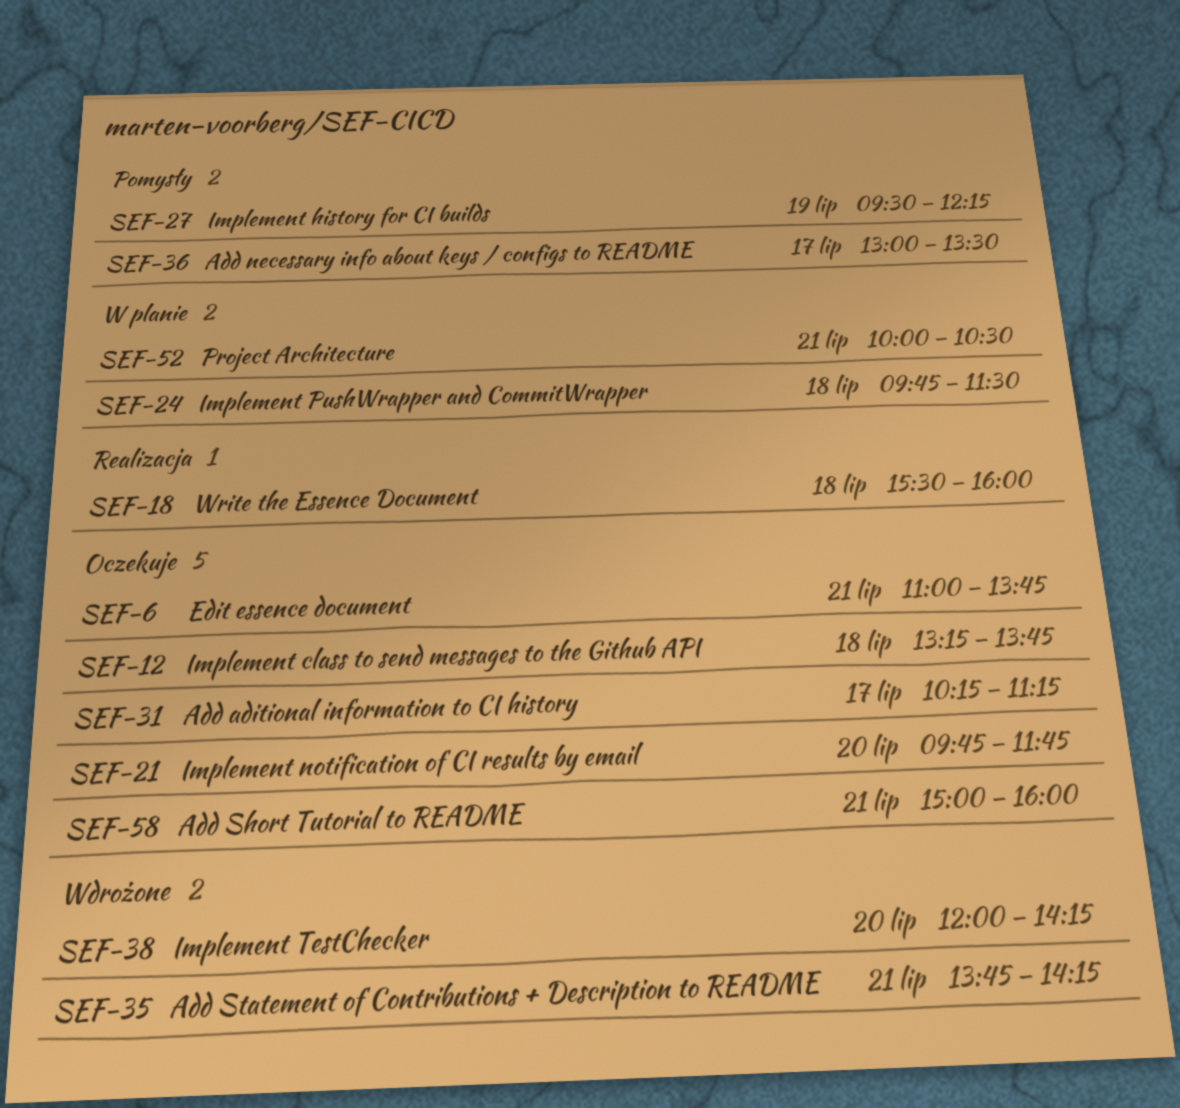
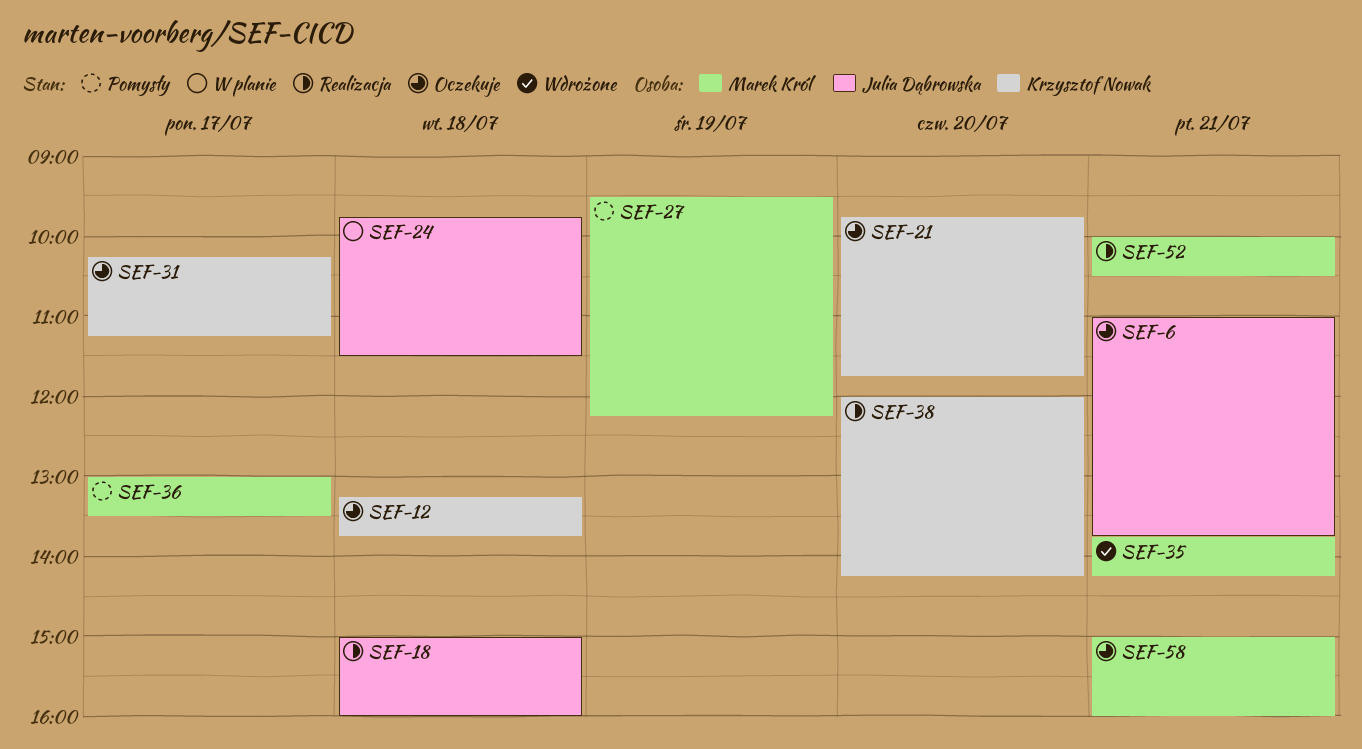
SEF-18, begins: 15:30 -> 15:00
SEF-38, status: Wdrożone -> Realizacja
SEF-52, status: W planie -> Realizacja

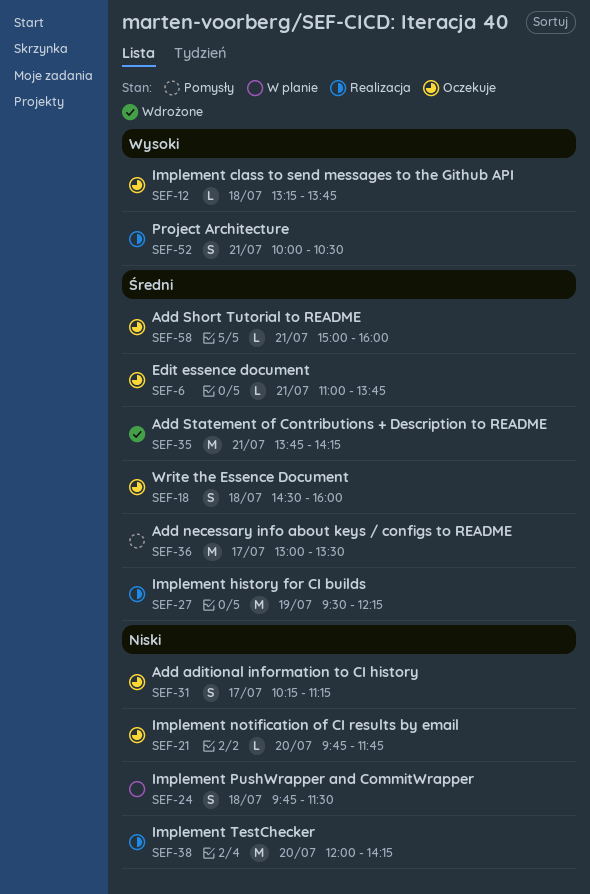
SEF-18, status: Realizacja -> Oczekuje
SEF-18, begins: 15:00 -> 14:30
SEF-27, status: Pomysły -> Realizacja

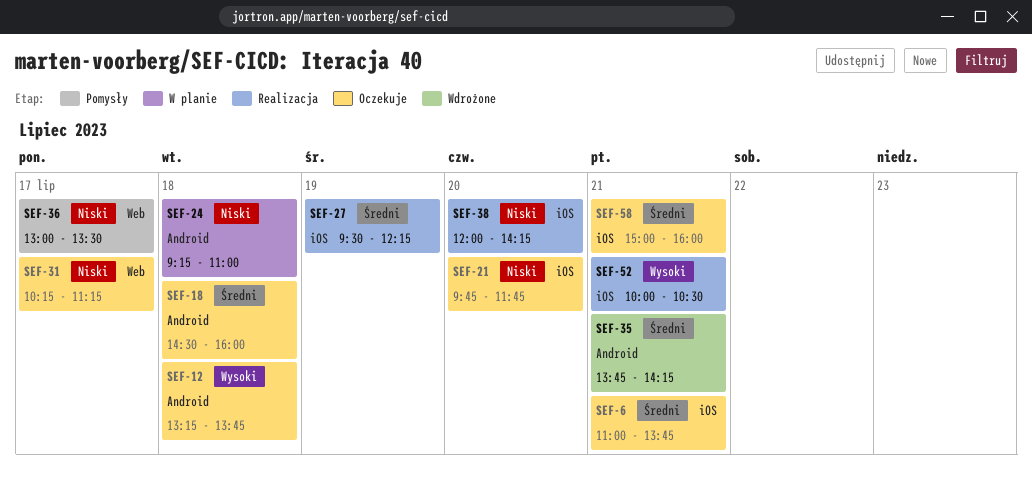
SEF-24, begins: 09:45 -> 09:15
SEF-24, ends: 11:30 -> 11:00
SEF-36, priority: Średni -> Niski

